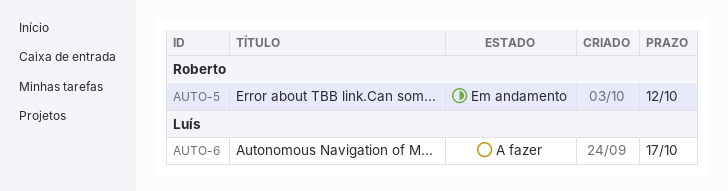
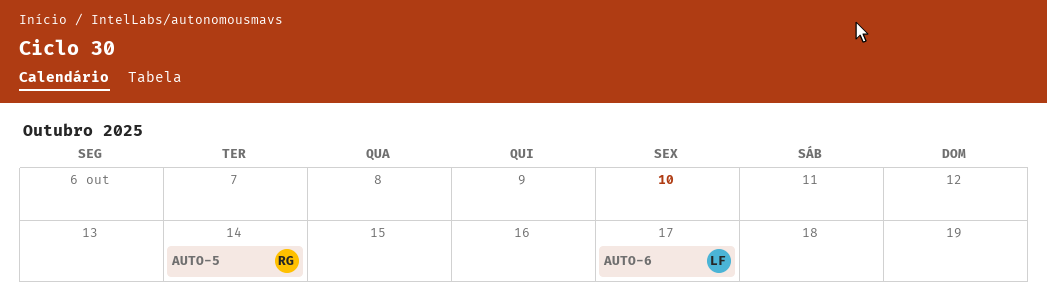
AUTO-5, due: Oct 12 -> Oct 14

